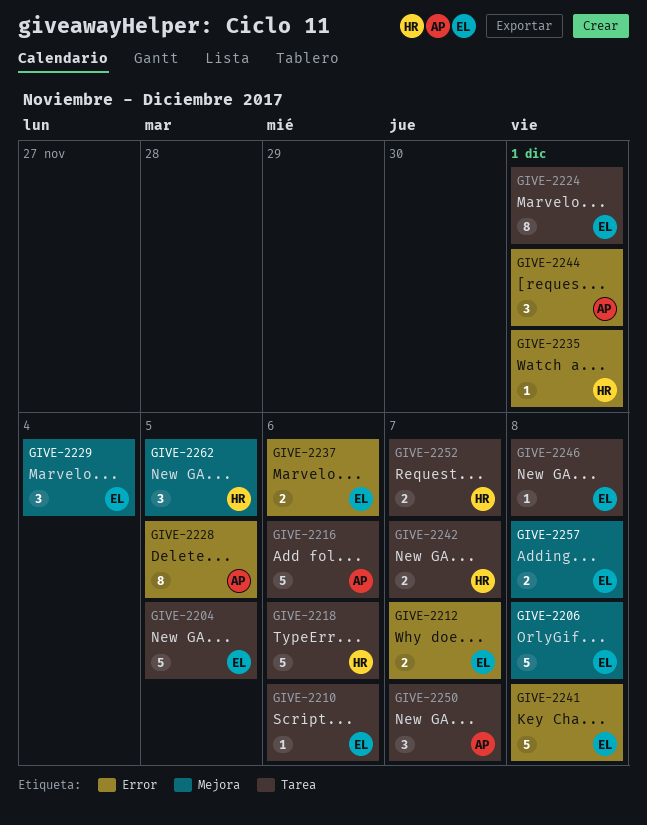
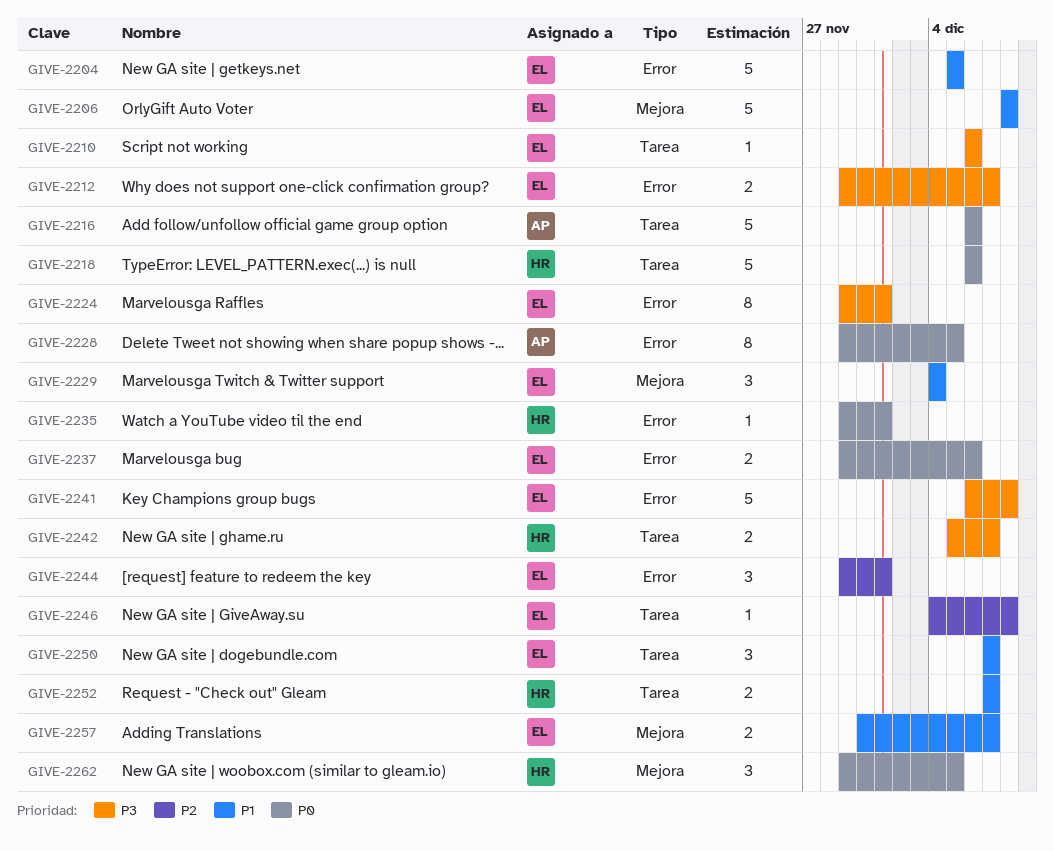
GIVE-2204, label: Tarea -> Error
GIVE-2224, label: Tarea -> Error
GIVE-2244, owner: AP -> EL
GIVE-2250, owner: AP -> EL
GIVE-2257, due: Dec 8 -> Dec 7

